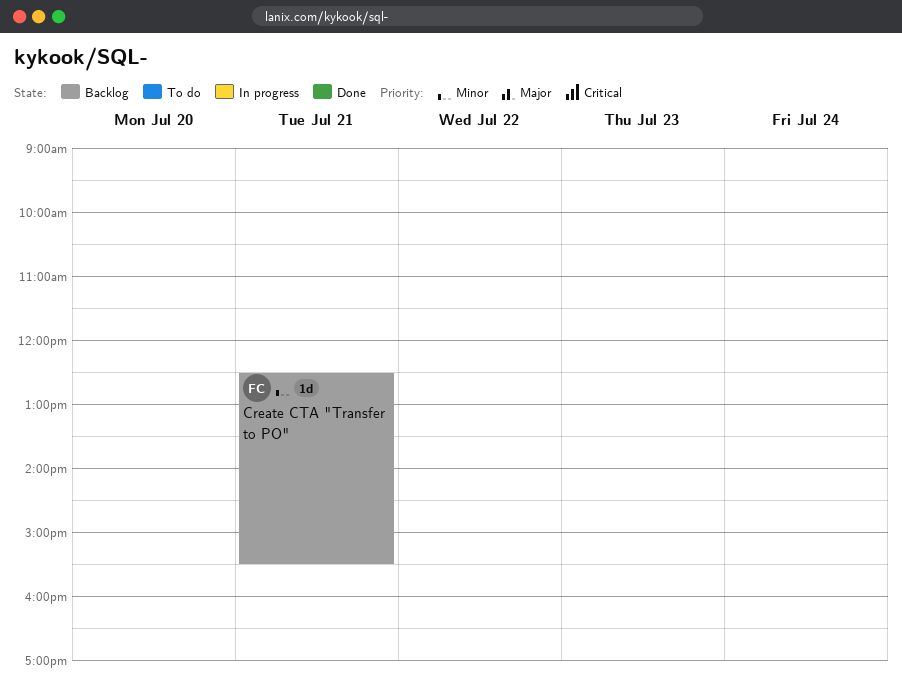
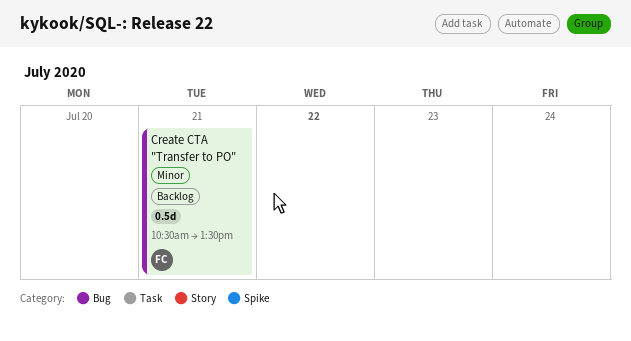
Create CTA "Transfer to PO", estimate: 1d -> 0.5d
Create CTA "Transfer to PO", begins: 12:30 -> 10:30
Create CTA "Transfer to PO", ends: 15:30 -> 13:30

